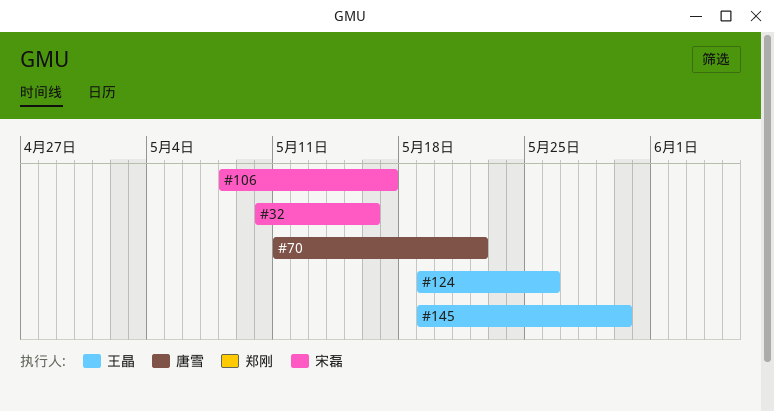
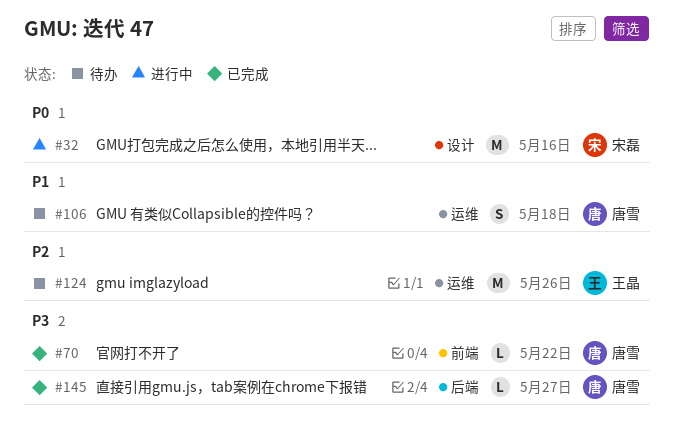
#106, owner: 宋磊 -> 唐雪
#106, due: May 17 -> May 18
#145, owner: 王晶 -> 唐雪
#145, due: May 30 -> May 27

